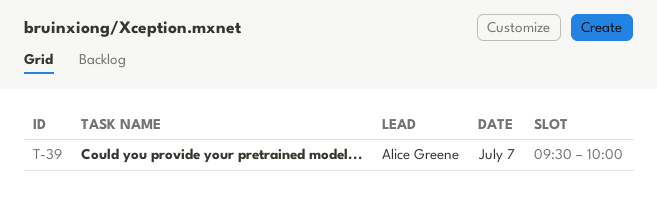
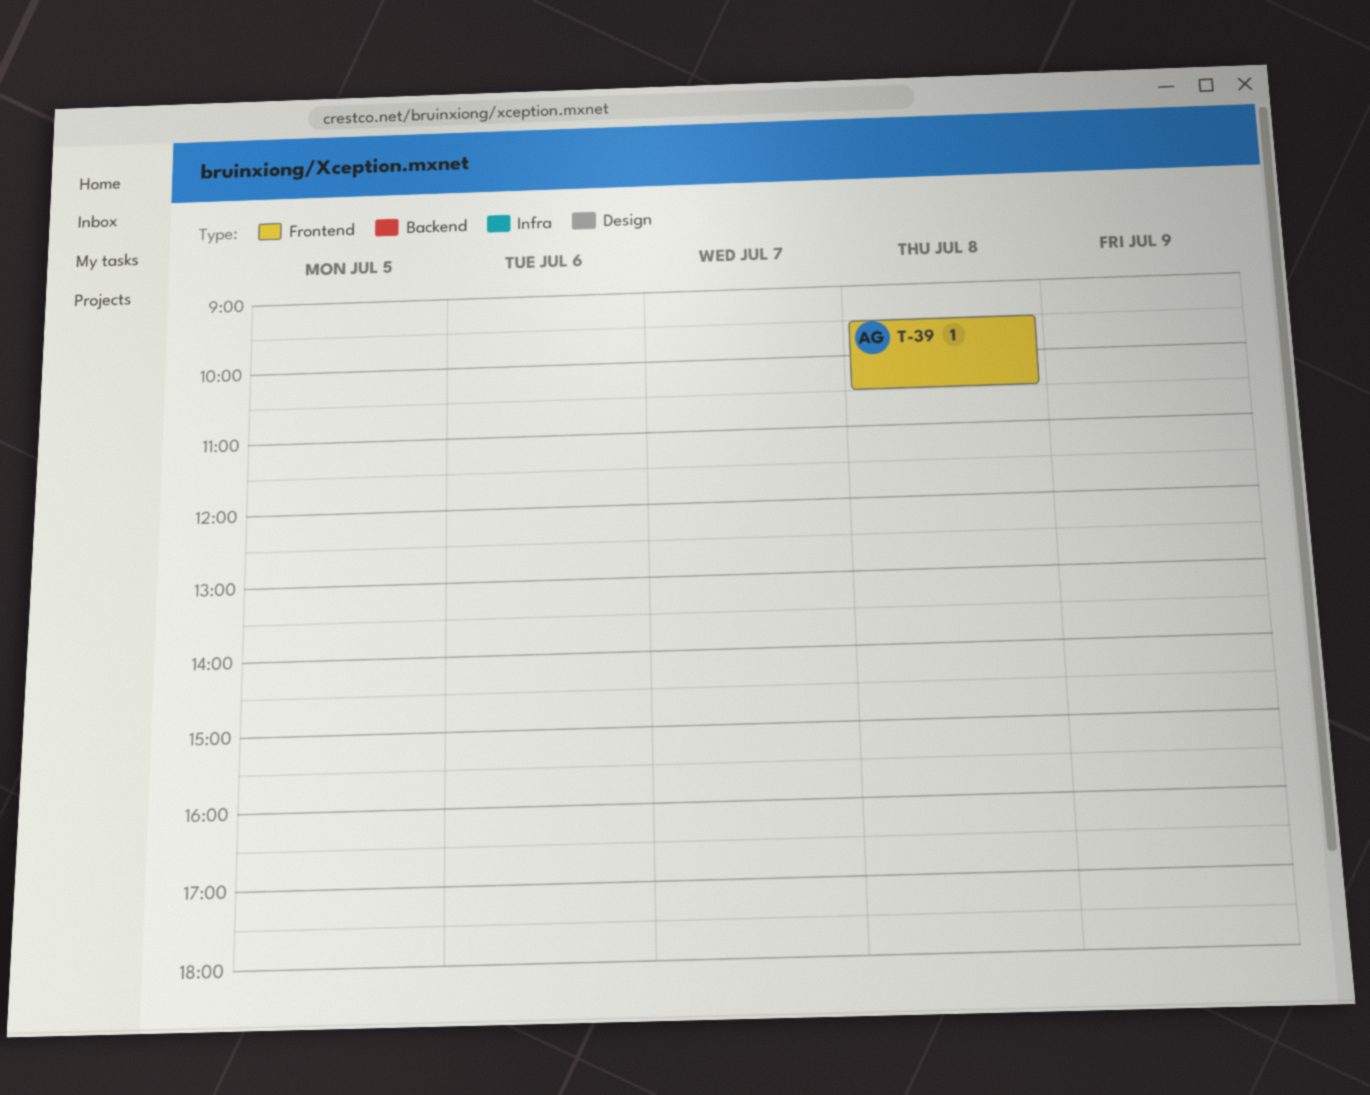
T-39, day: Jul 7 -> Jul 8
T-39, ends: 10:00 -> 10:30

